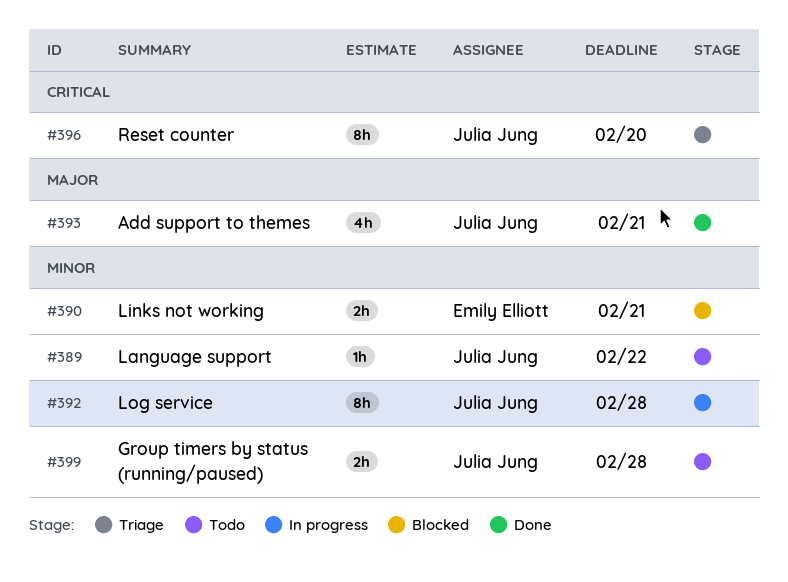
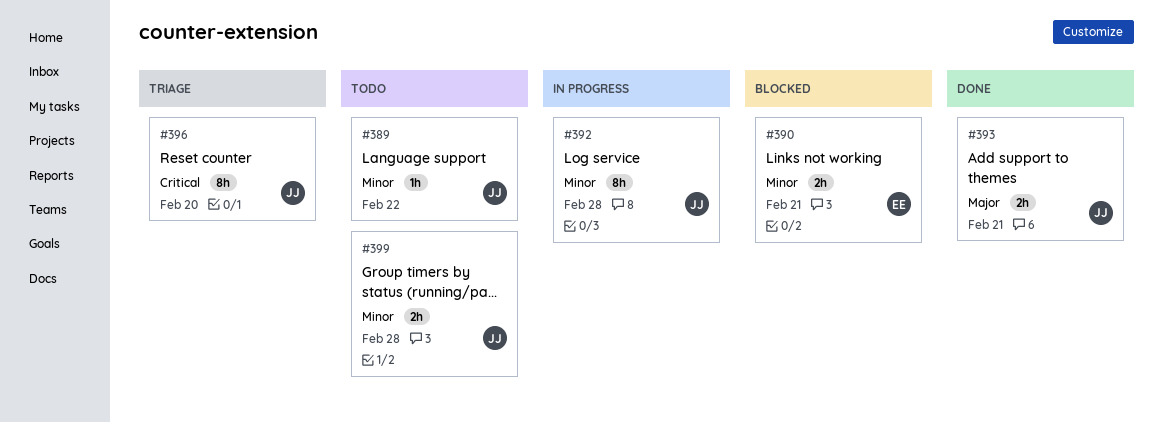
#393, estimate: 4h -> 2h

